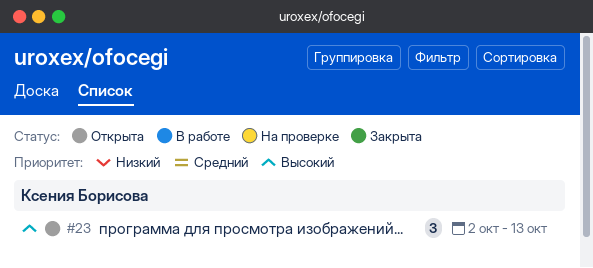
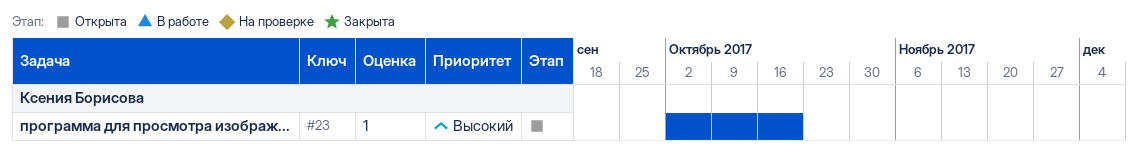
#23, estimate: 3 -> 1
#23, due: Oct 13 -> Oct 20

